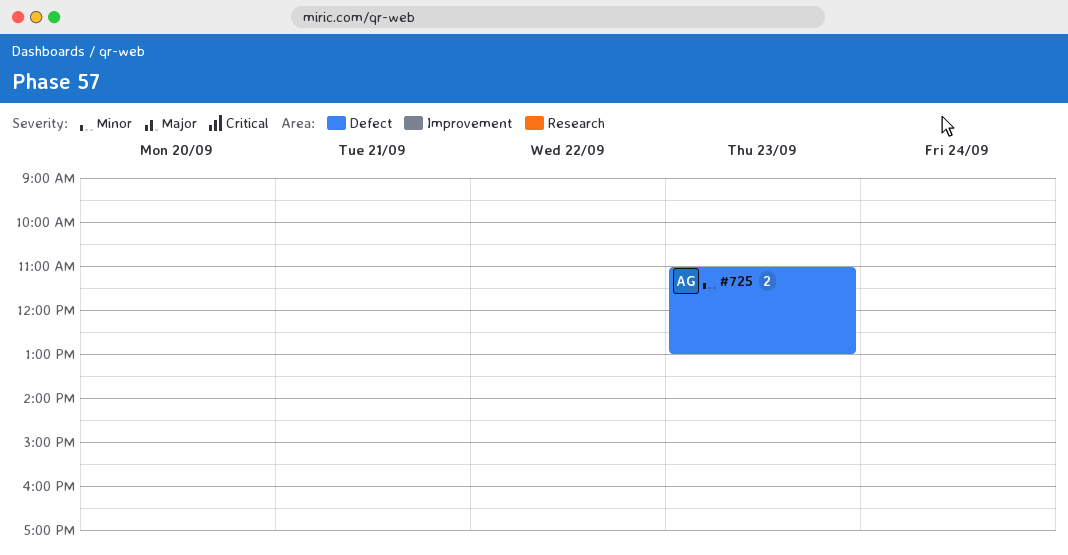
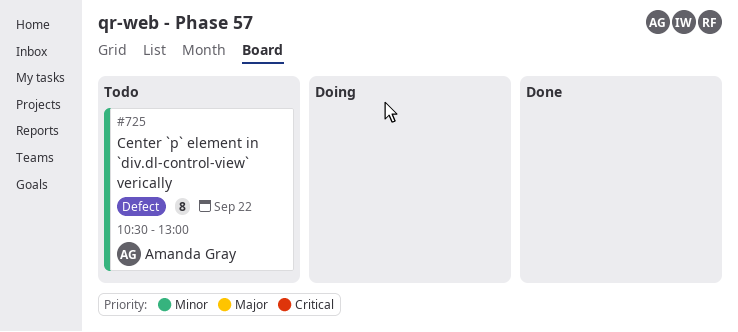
#725, estimate: 2 -> 8
#725, day: Sep 23 -> Sep 22
#725, begins: 11:00 -> 10:30

